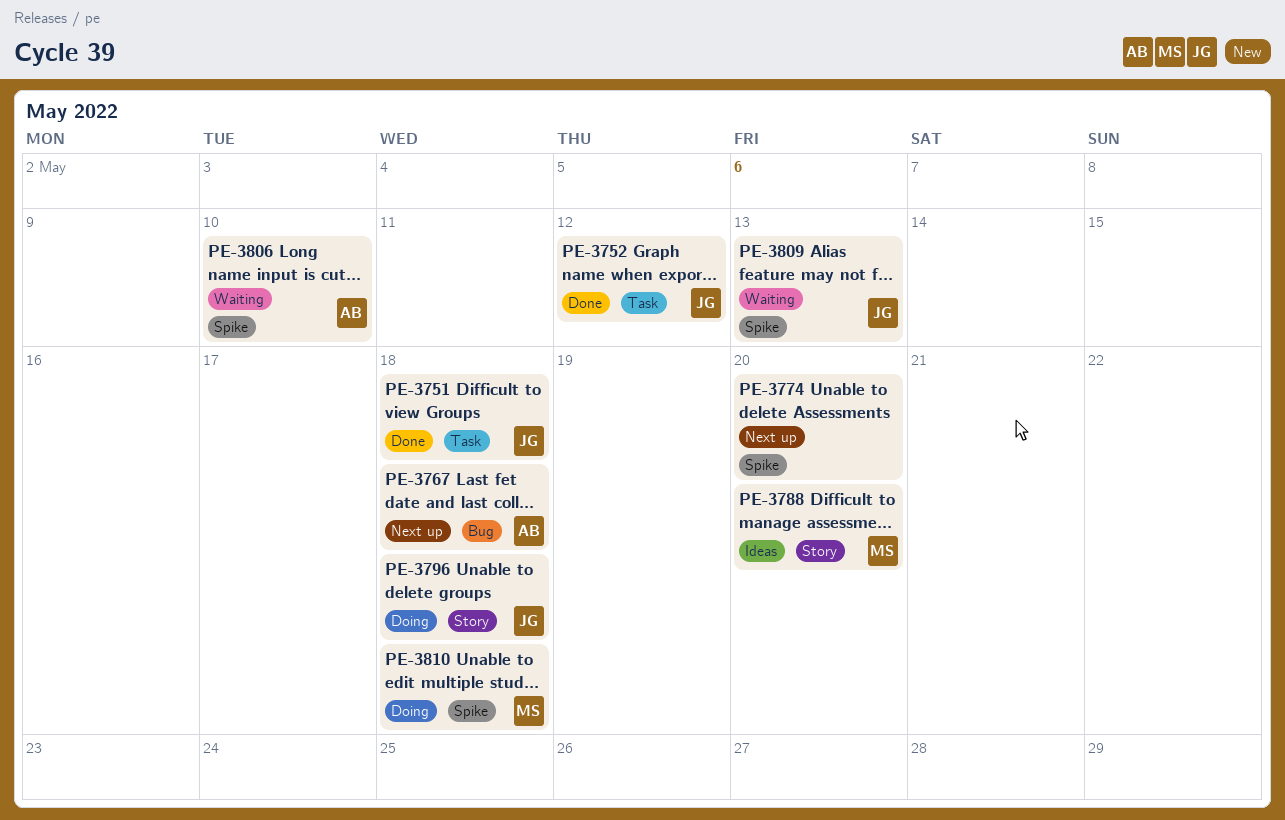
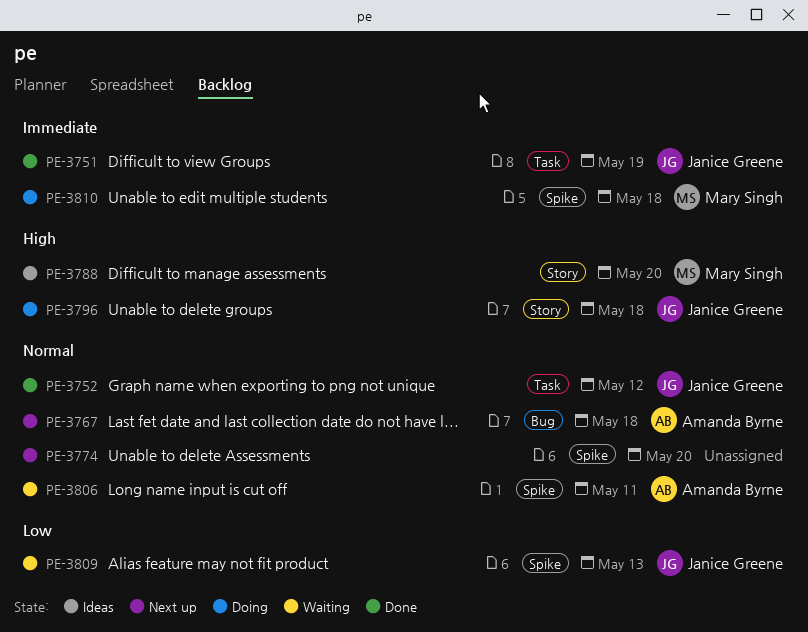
PE-3751, due: May 18 -> May 19
PE-3806, due: May 10 -> May 11

